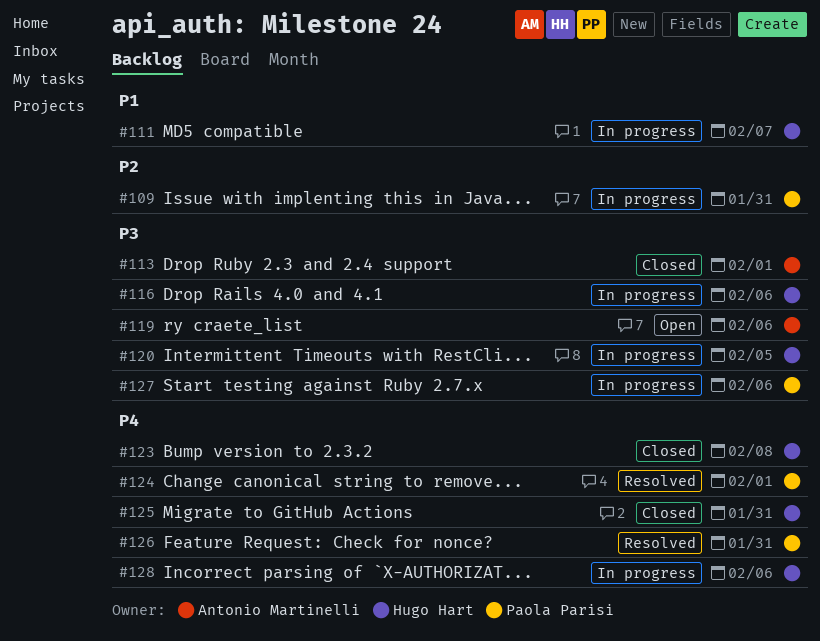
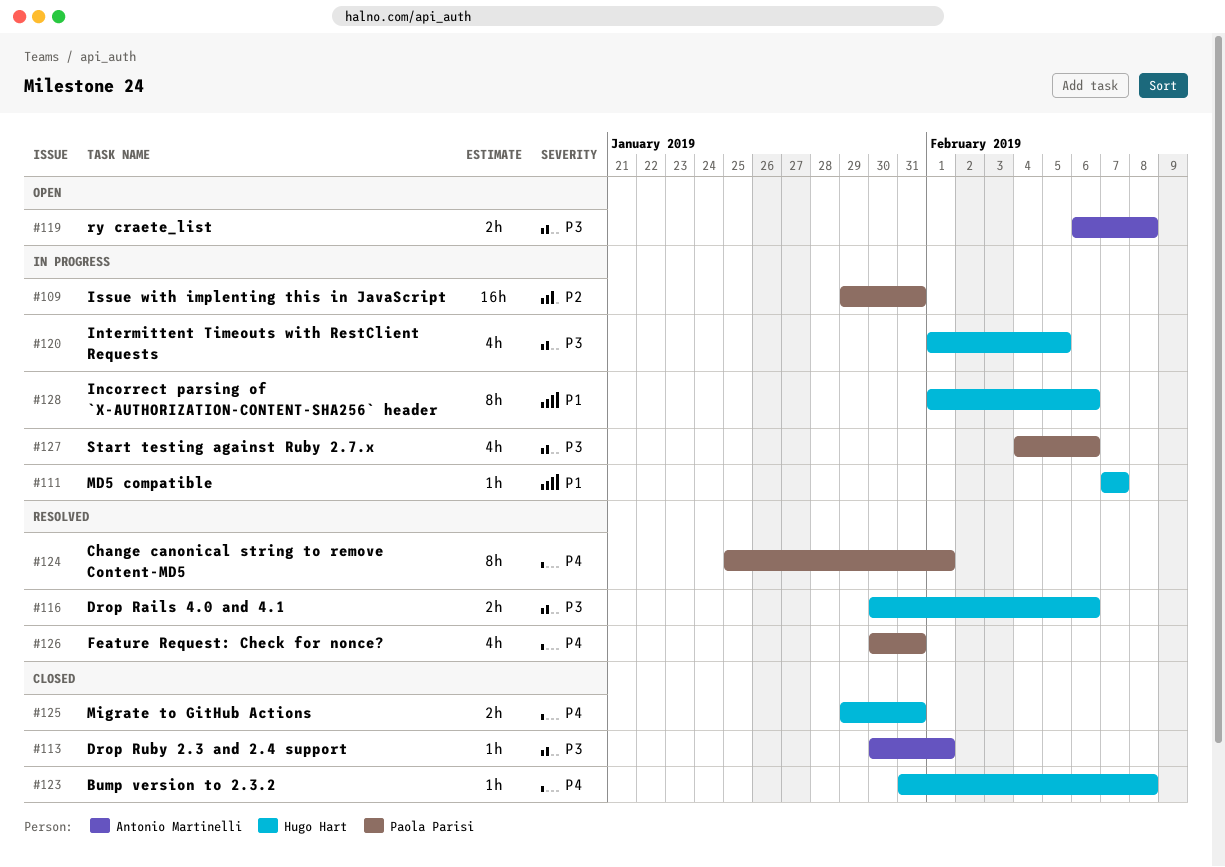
#116, status: In progress -> Resolved
#119, due: Feb 6 -> Feb 8
#128, priority: P4 -> P1

